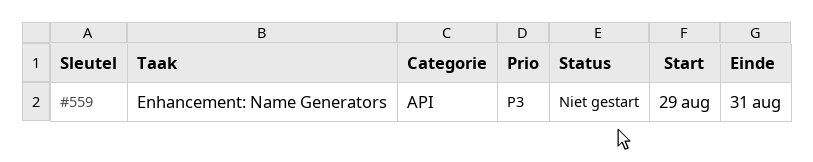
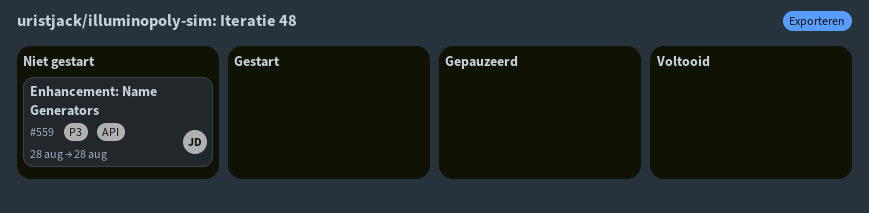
#559, start: Aug 29 -> Aug 28
#559, due: Aug 31 -> Aug 28

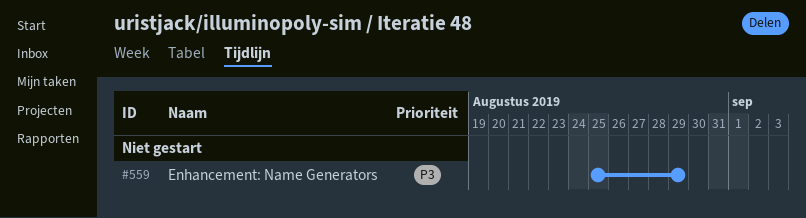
#559, start: Aug 28 -> Aug 25
#559, due: Aug 28 -> Aug 29

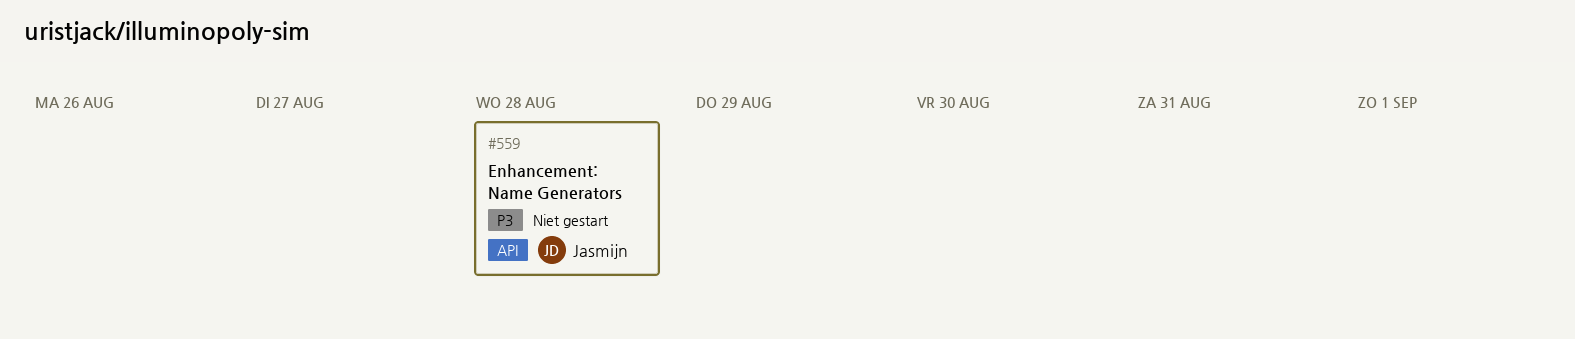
#559, due: Aug 29 -> Aug 28

